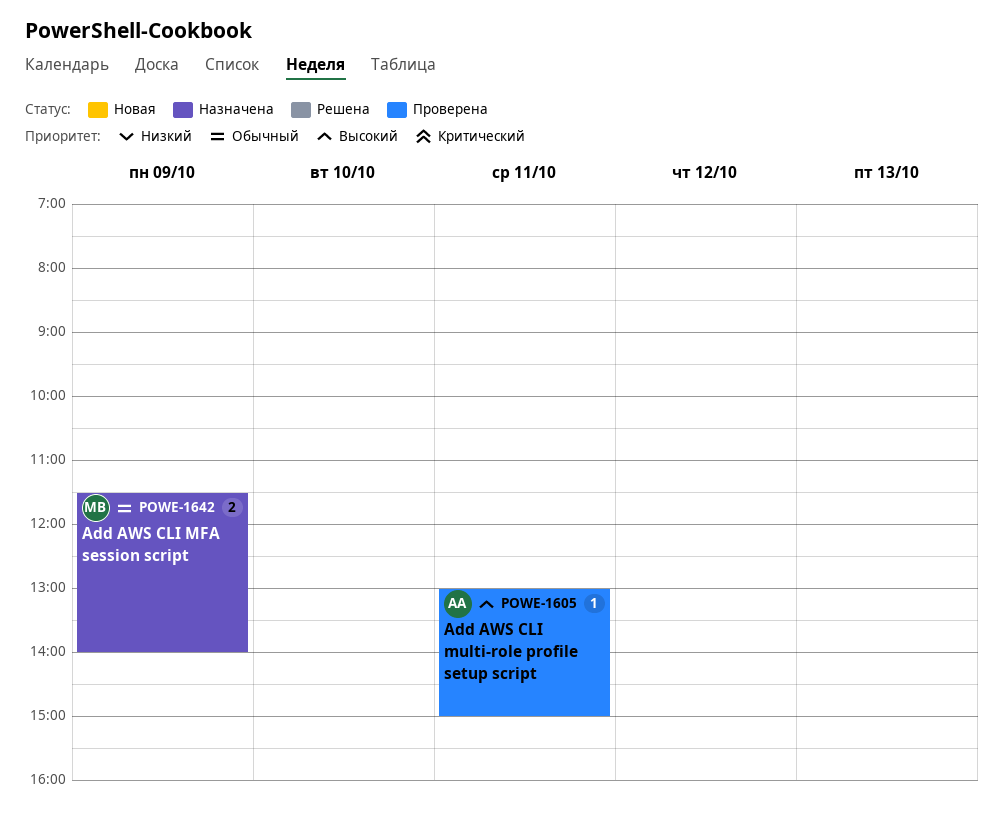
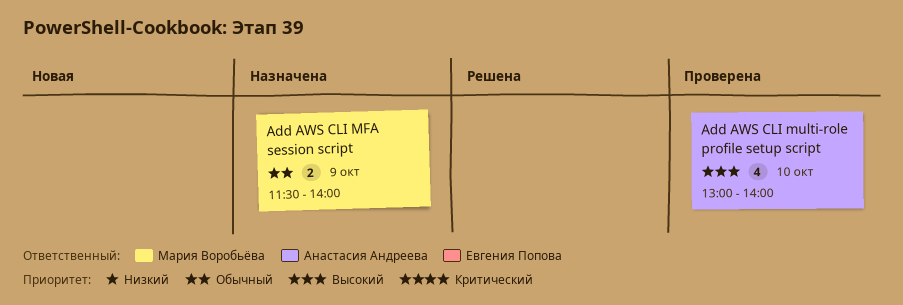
Add AWS CLI multi-role profile setup script, estimate: 1 -> 4
Add AWS CLI multi-role profile setup script, day: Oct 11 -> Oct 10
Add AWS CLI multi-role profile setup script, ends: 15:00 -> 14:00

